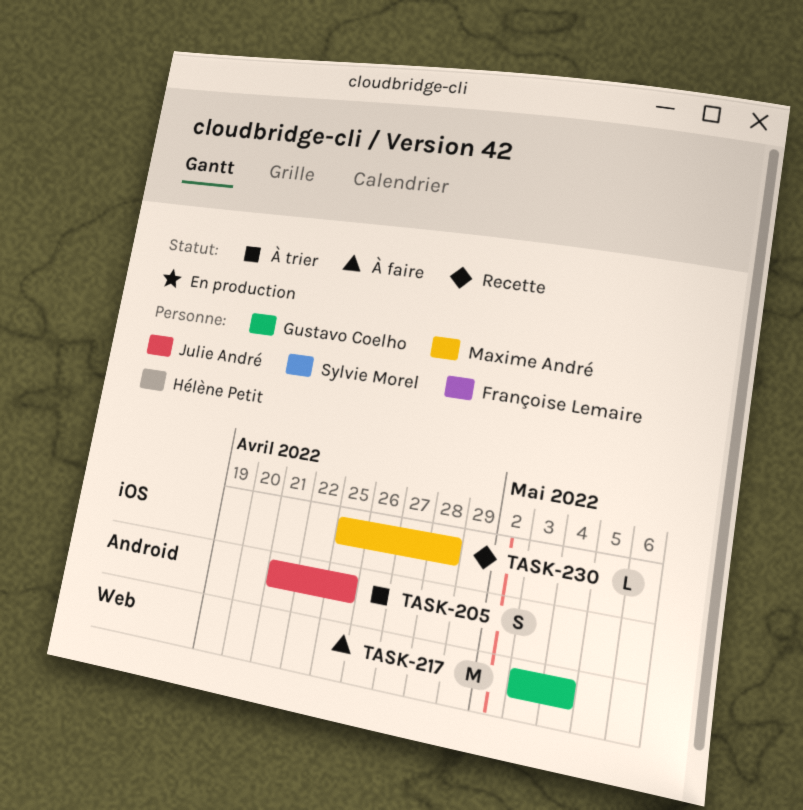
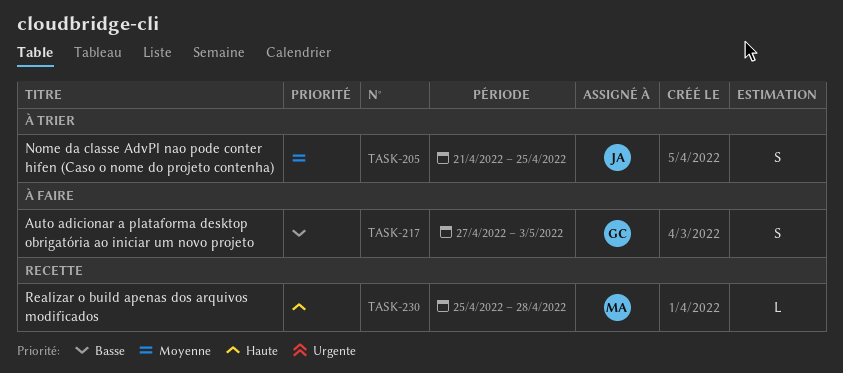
TASK-217, estimate: M -> S
TASK-217, start: May 3 -> Apr 27
TASK-217, due: May 4 -> May 3

